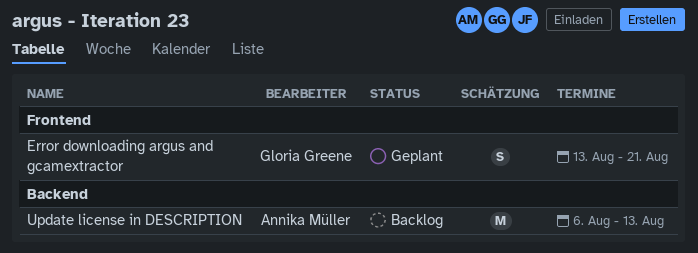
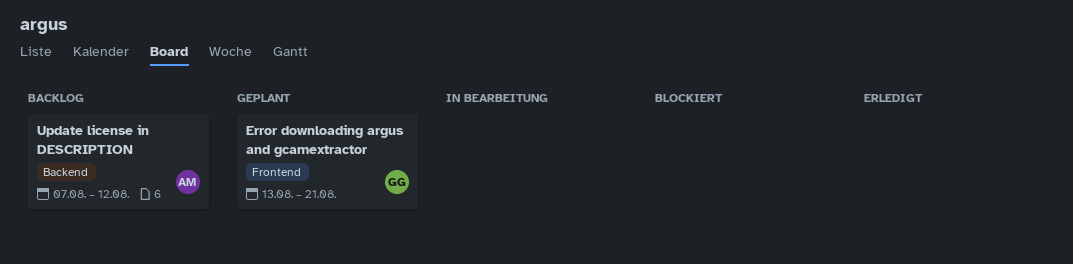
Update license in DESCRIPTION, start: Aug 6 -> Aug 7
Update license in DESCRIPTION, due: Aug 13 -> Aug 12

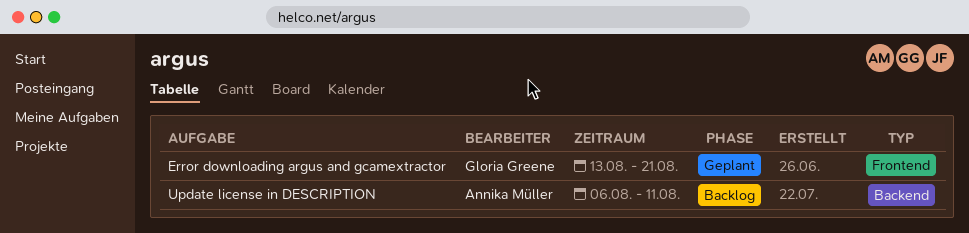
Update license in DESCRIPTION, start: Aug 7 -> Aug 6
Update license in DESCRIPTION, due: Aug 12 -> Aug 11

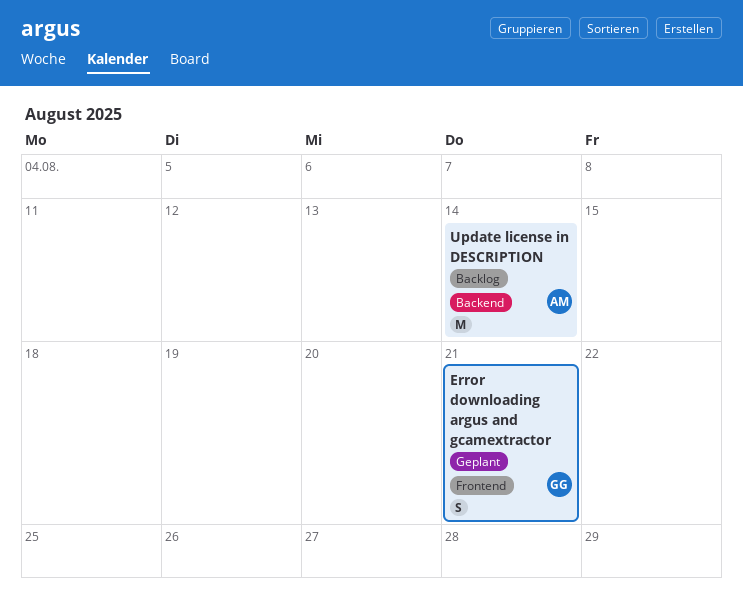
Update license in DESCRIPTION, due: Aug 11 -> Aug 14

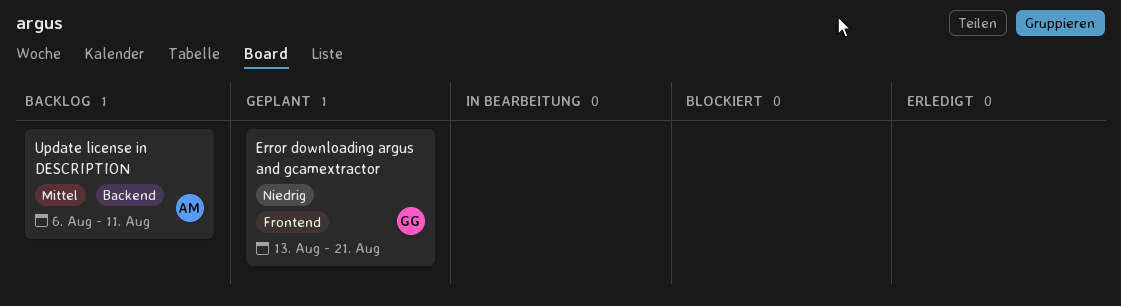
Update license in DESCRIPTION, due: Aug 14 -> Aug 11

